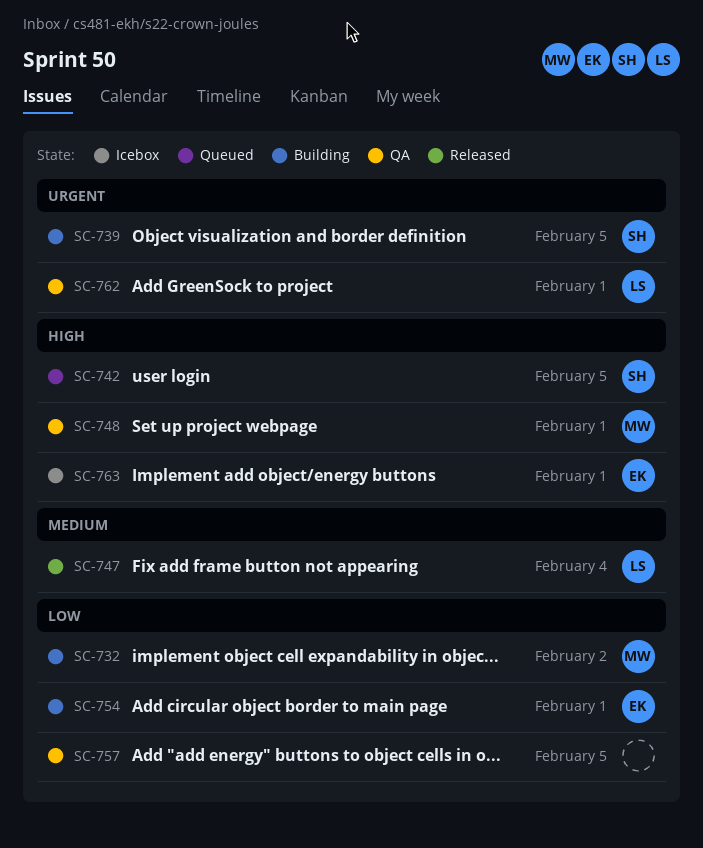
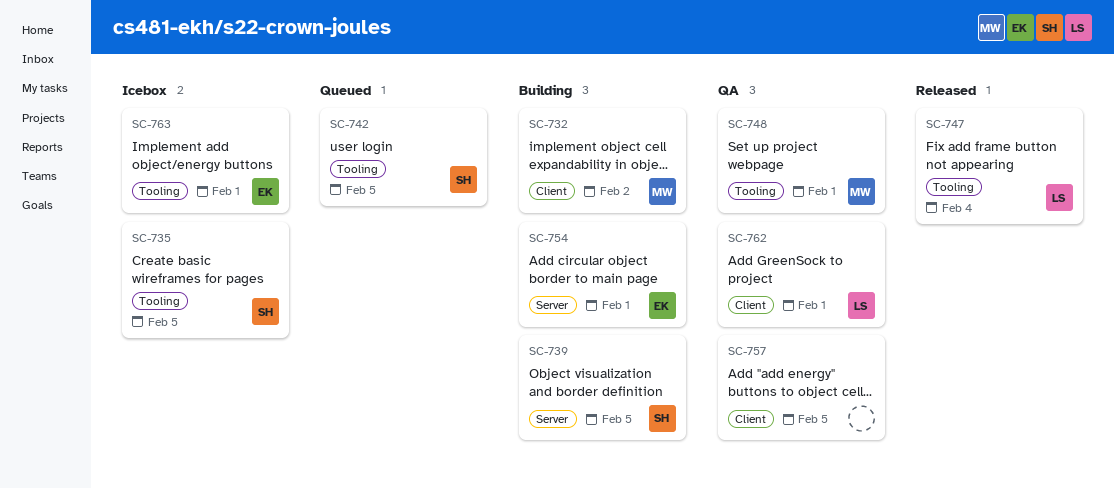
SC-735: none -> present

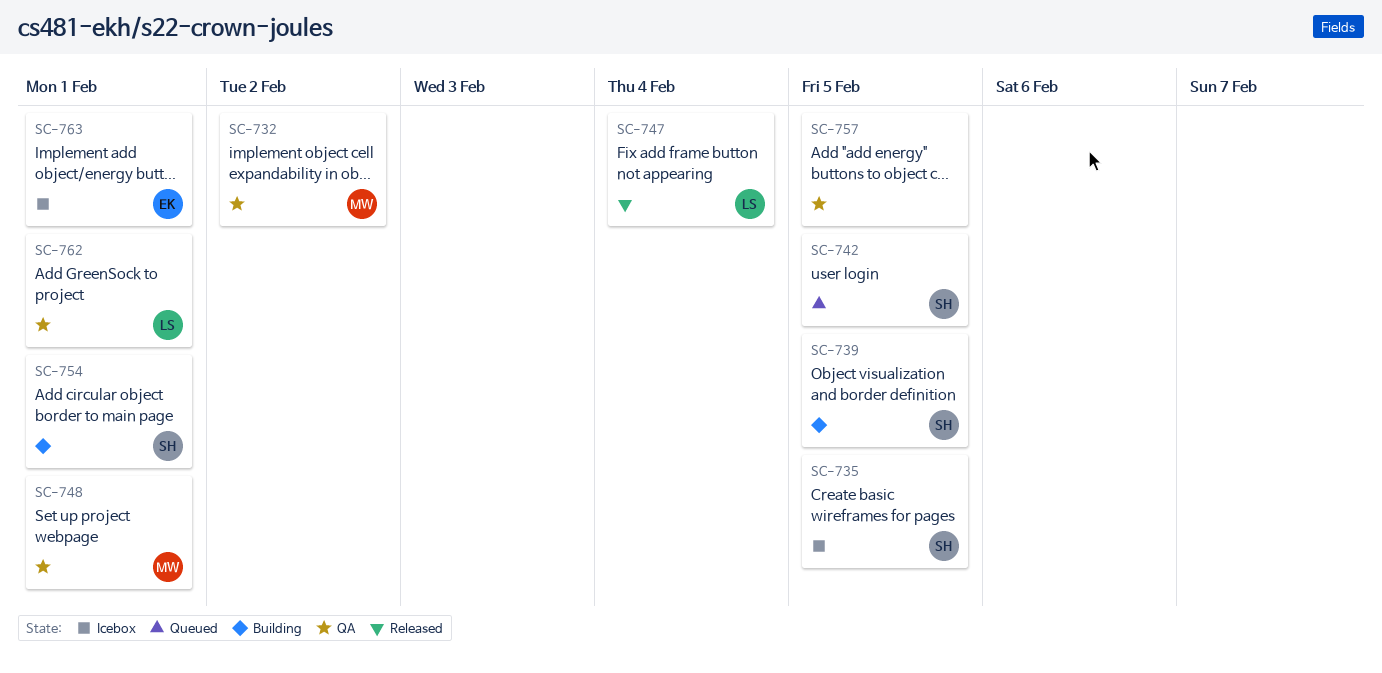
SC-732, status: Building -> QA
SC-754, owner: EK -> SH

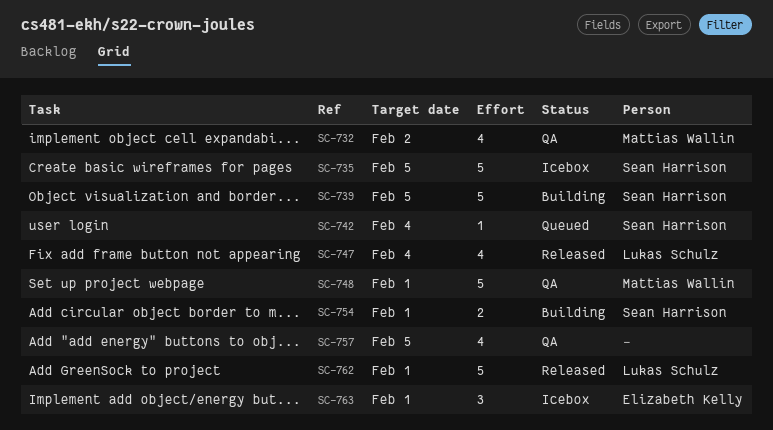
SC-742, due: Feb 5 -> Feb 4
SC-762, status: QA -> Released

